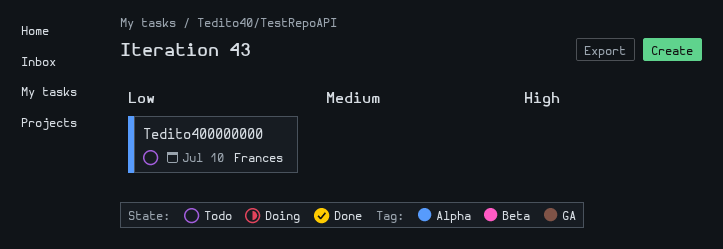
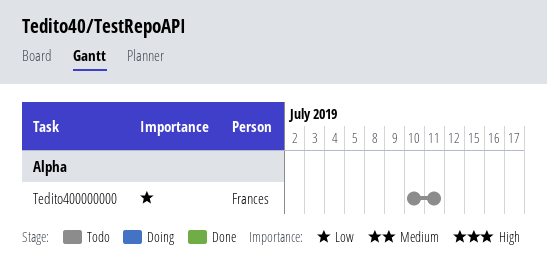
Tedito400000000, due: Jul 10 -> Jul 11

